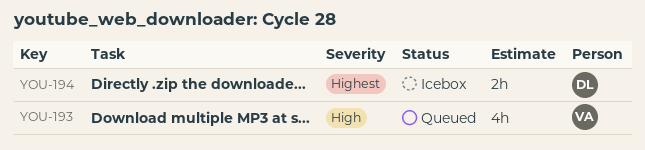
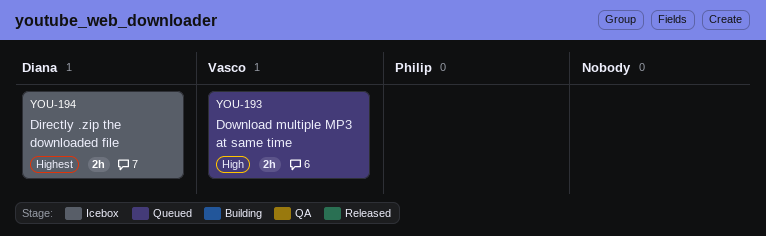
YOU-193, estimate: 4h -> 2h

